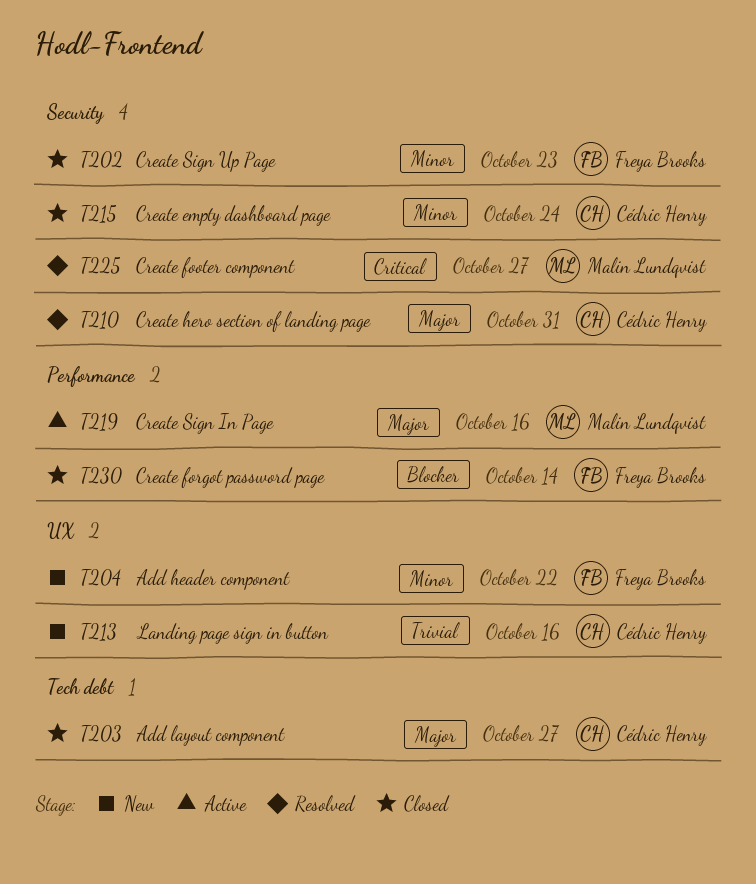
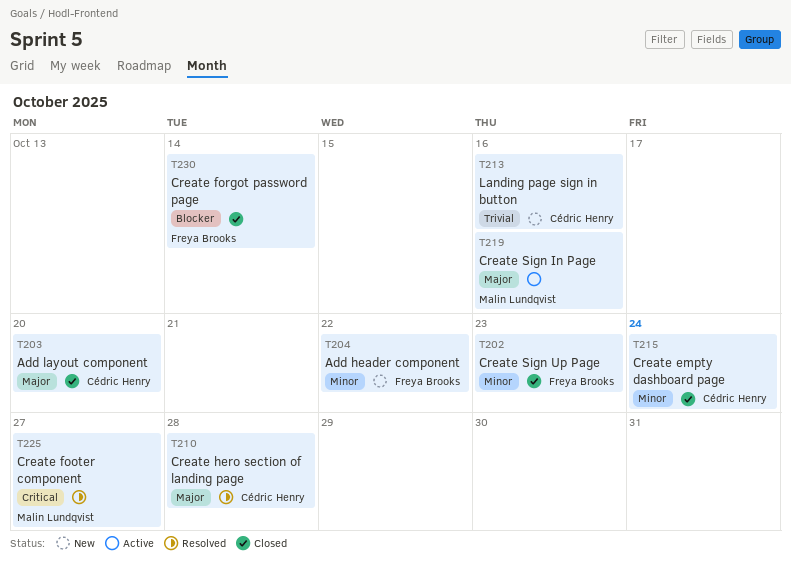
T203, due: Oct 27 -> Oct 20
T210, due: Oct 31 -> Oct 28

